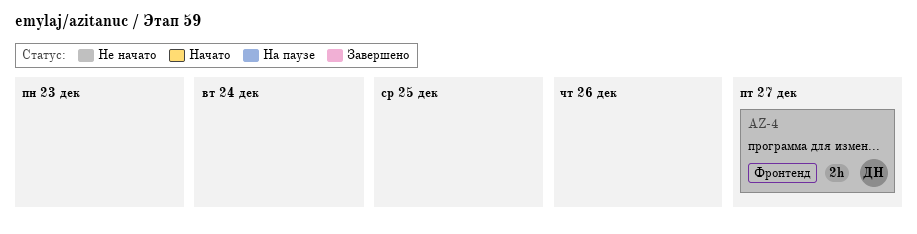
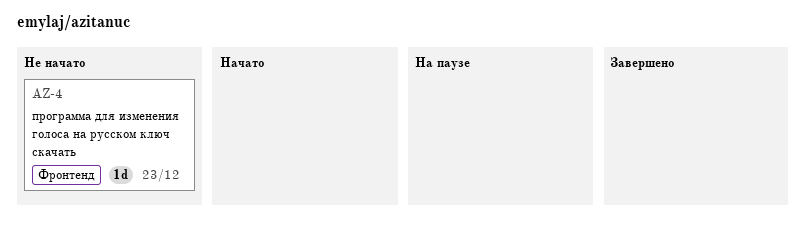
AZ-4, estimate: 2h -> 1d
AZ-4, due: Dec 27 -> Dec 23

